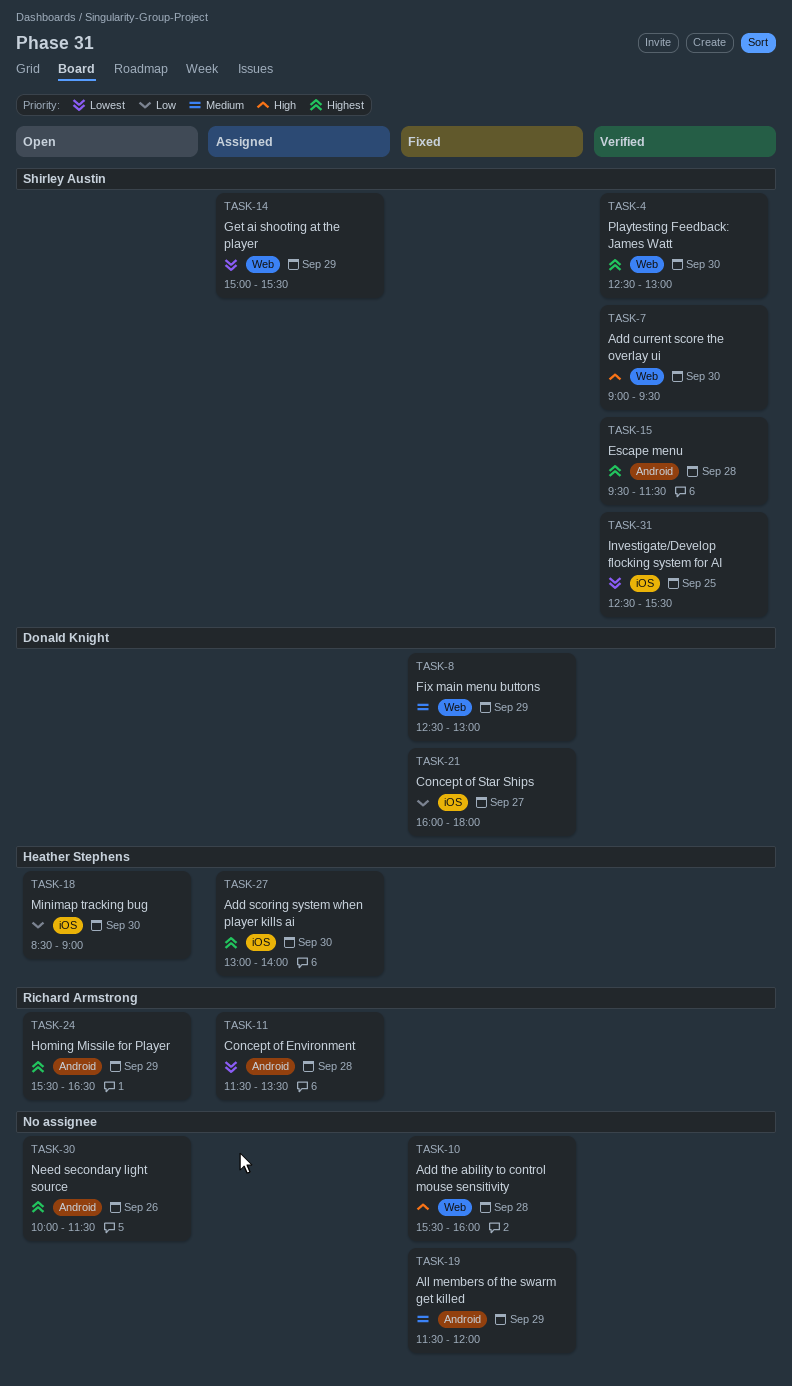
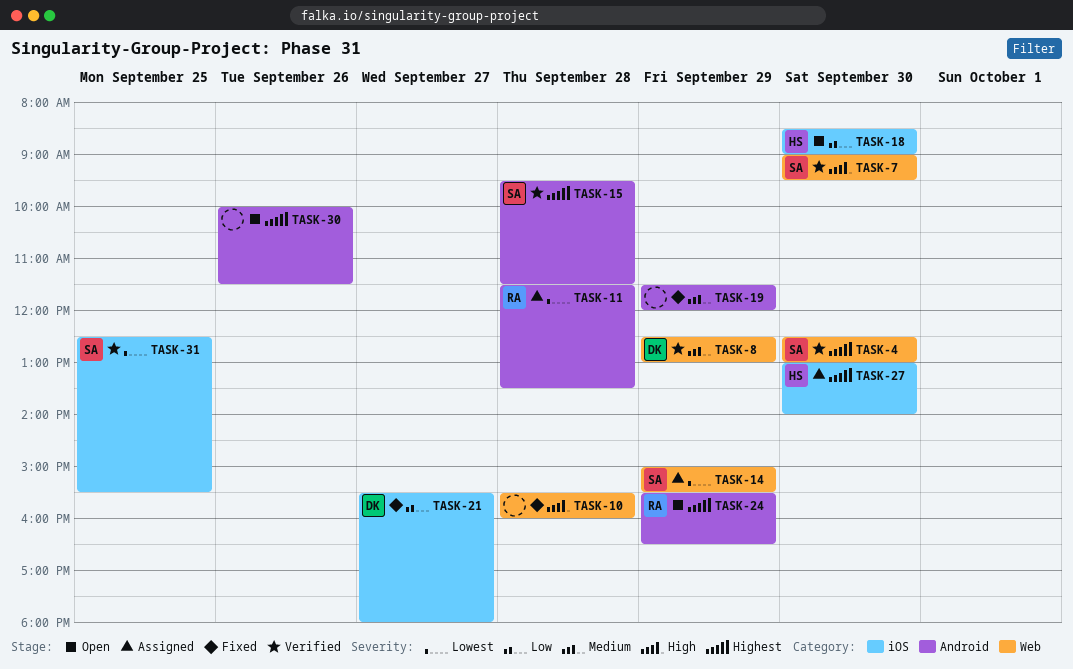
TASK-8, status: Fixed -> Verified
TASK-21, begins: 16:00 -> 15:30

